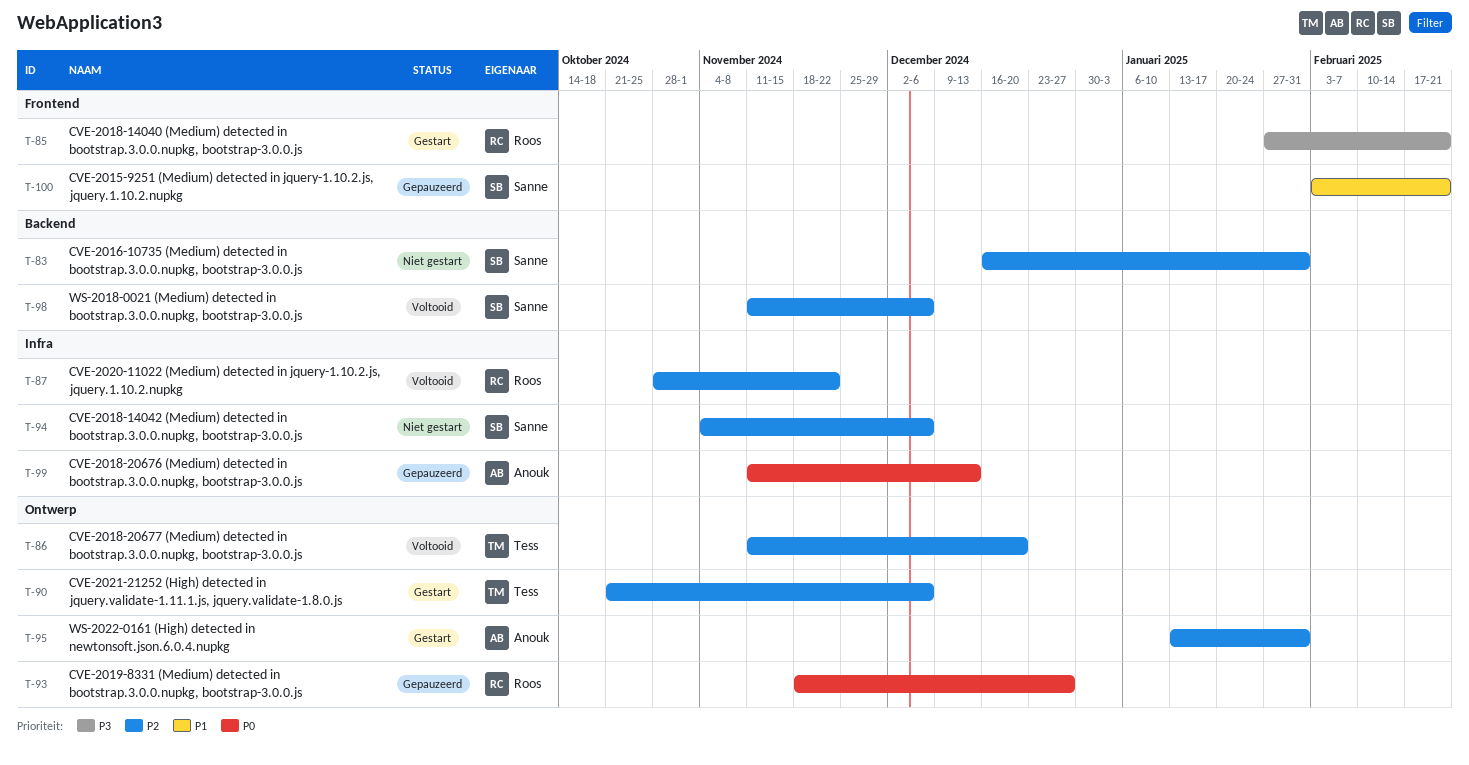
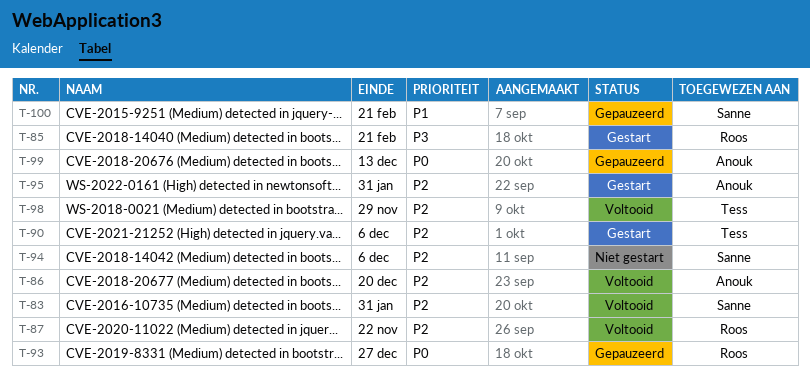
T-83, status: Niet gestart -> Voltooid
T-86, owner: Tess -> Anouk
T-98, owner: Sanne -> Tess
T-98, due: Dec 6 -> Nov 29

